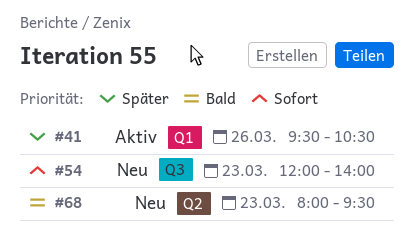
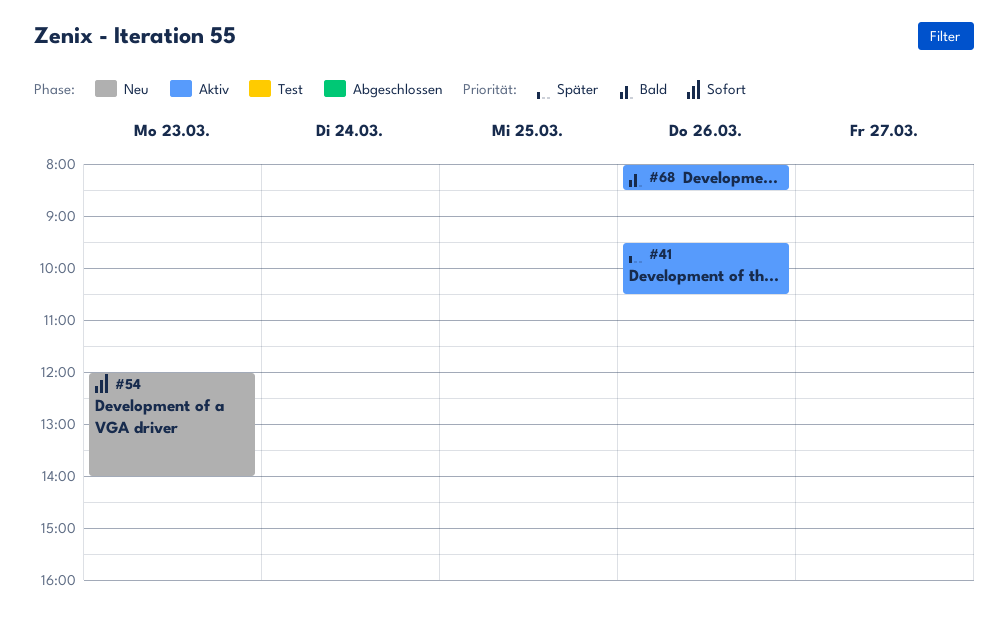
#68, status: Neu -> Aktiv
#68, day: Mar 23 -> Mar 26
#68, ends: 09:30 -> 08:30

